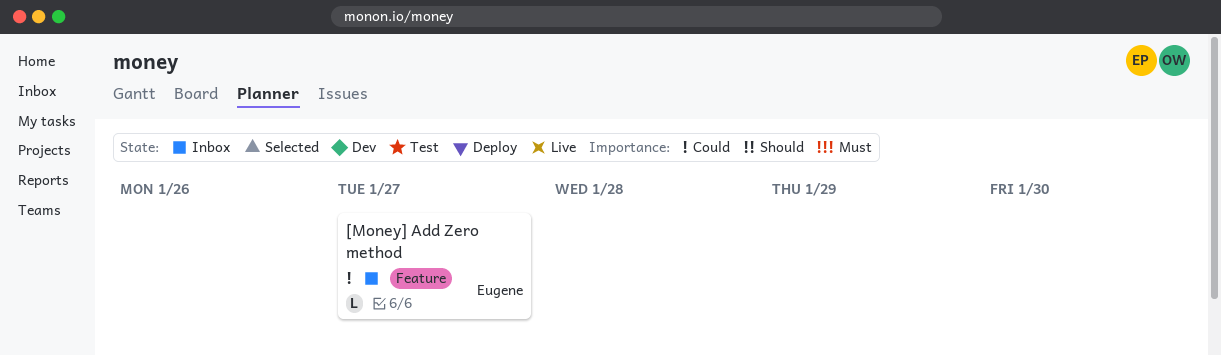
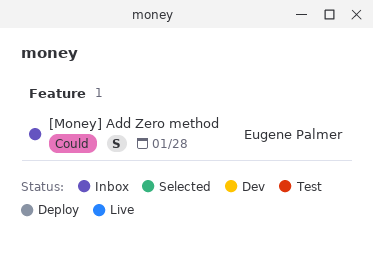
[Money] Add Zero method, estimate: L -> S
[Money] Add Zero method, due: Jan 27 -> Jan 28

